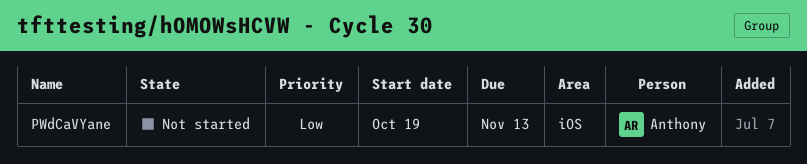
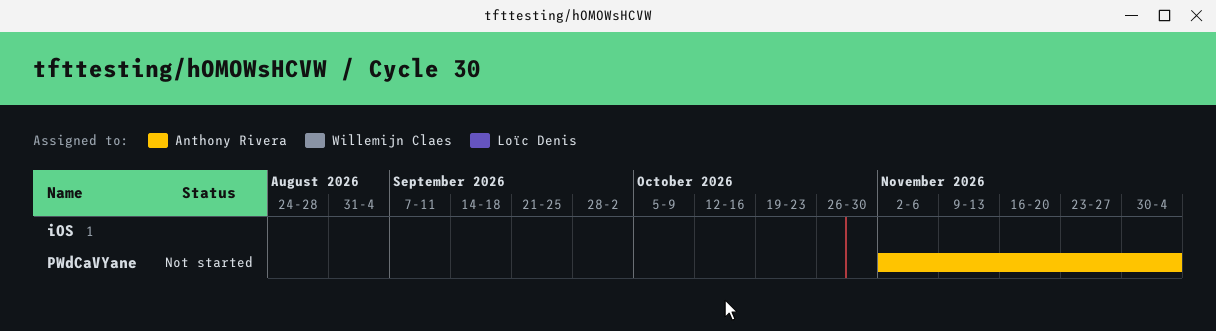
PWdCaVYane, start: Oct 19 -> Nov 2
PWdCaVYane, due: Nov 13 -> Dec 4

